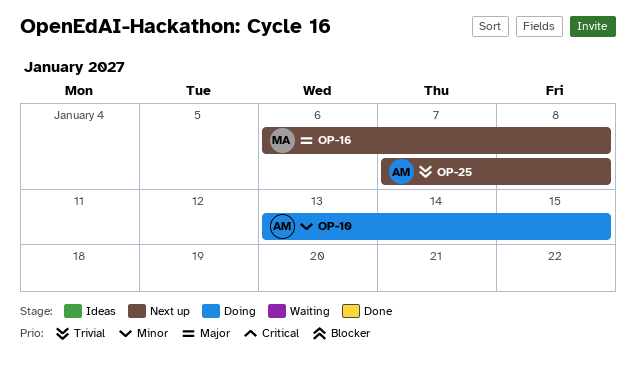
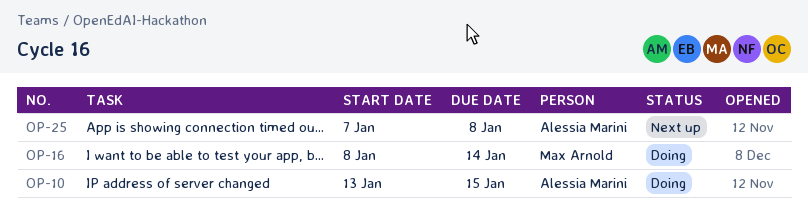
OP-16, status: Next up -> Doing
OP-16, start: Jan 6 -> Jan 8
OP-16, due: Jan 8 -> Jan 14

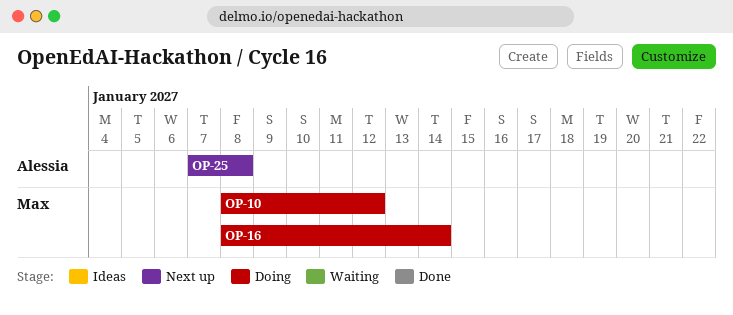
OP-10, owner: Alessia Marini -> Max Arnold
OP-10, start: Jan 13 -> Jan 8
OP-10, due: Jan 15 -> Jan 12

